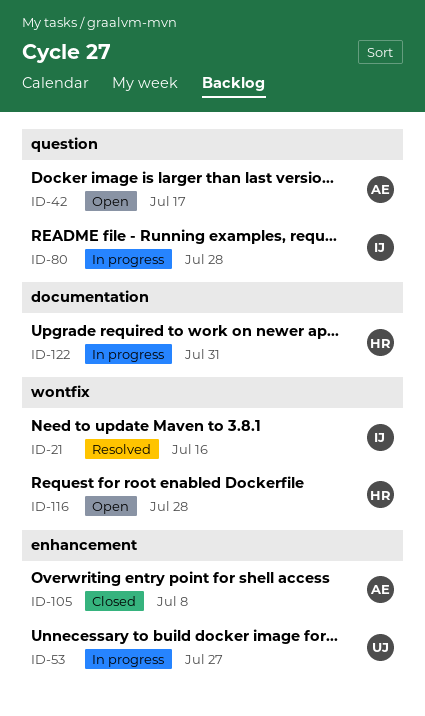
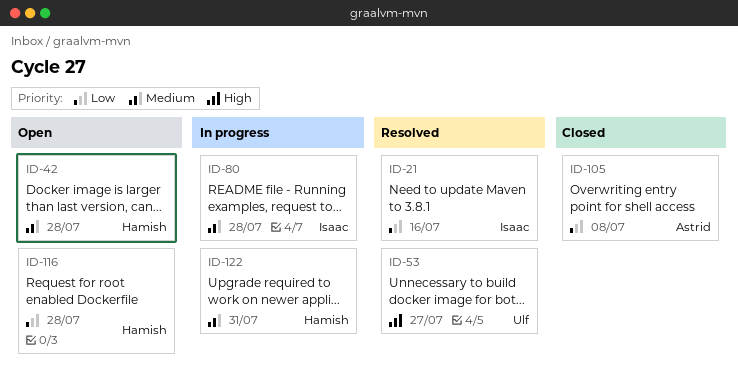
ID-42, owner: Astrid -> Hamish
ID-42, due: Jul 17 -> Jul 28
ID-53, status: In progress -> Resolved

